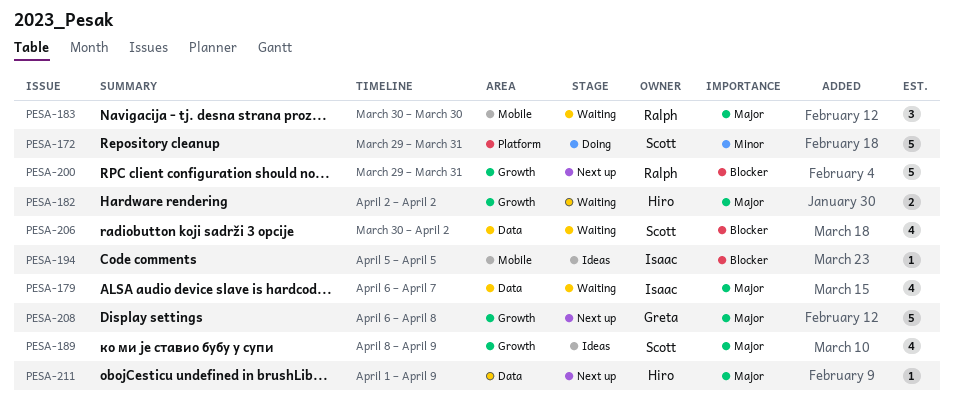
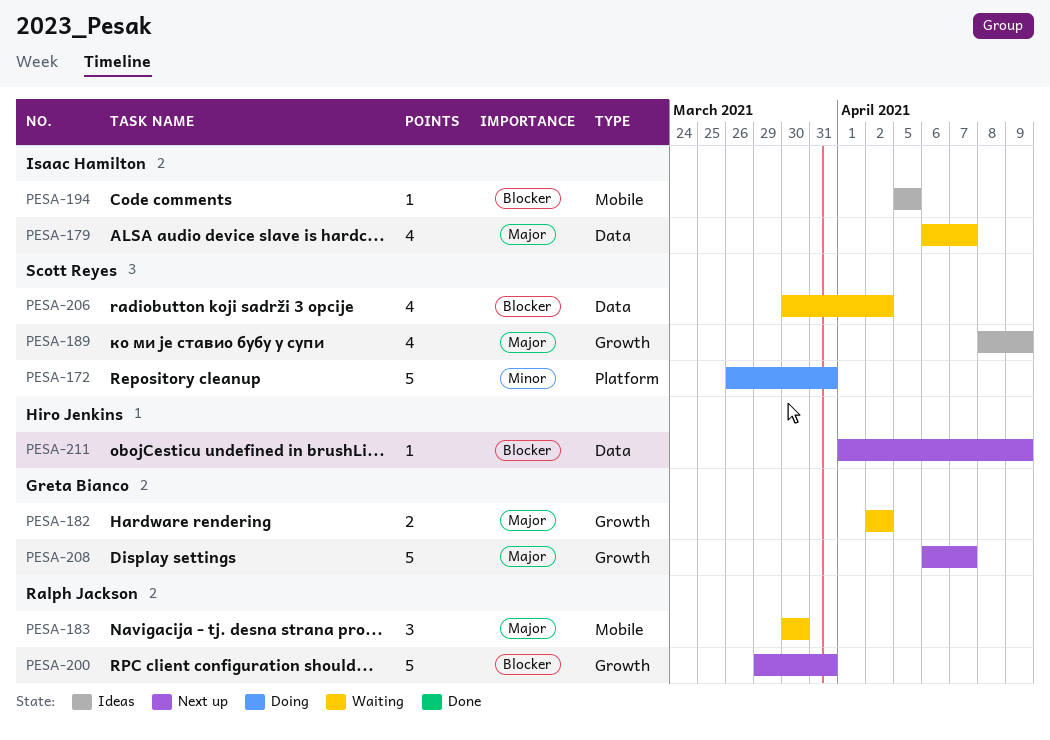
PESA-172, start: Mar 29 -> Mar 26
PESA-182, owner: Hiro Jenkins -> Greta Bianco
PESA-208, due: Apr 8 -> Apr 7
PESA-211, priority: Major -> Blocker

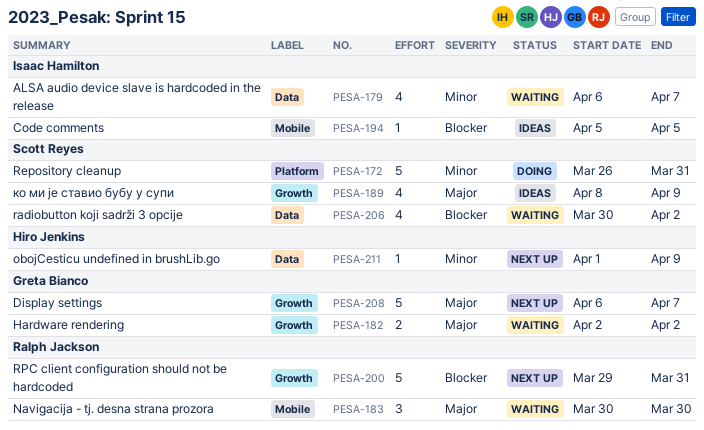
PESA-179, priority: Major -> Minor
PESA-211, priority: Blocker -> Minor

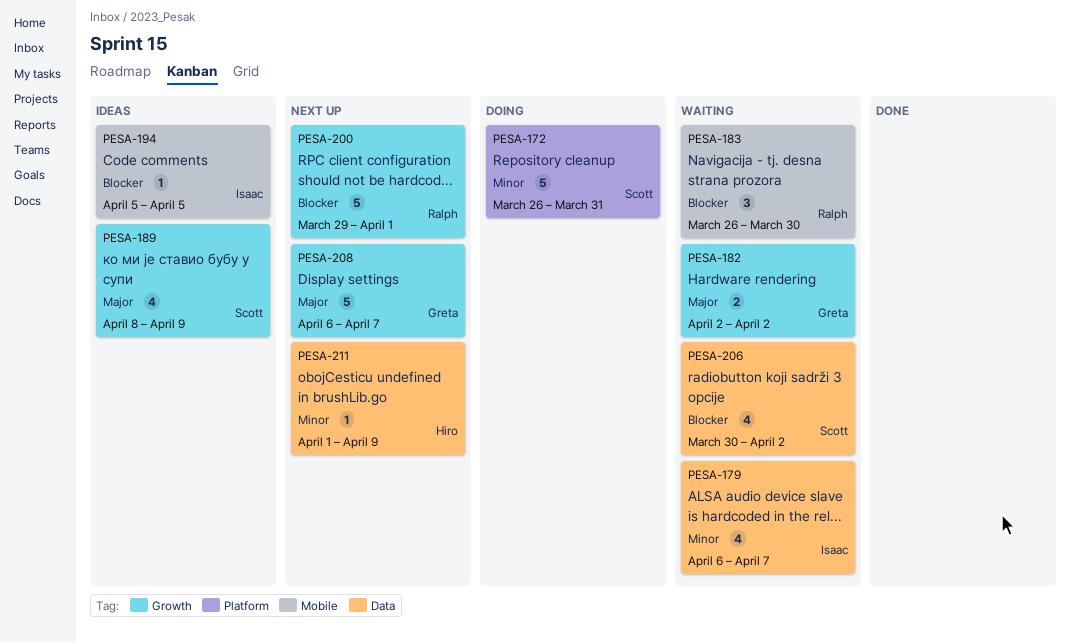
PESA-183, priority: Major -> Blocker
PESA-183, start: Mar 30 -> Mar 26
PESA-200, due: Mar 31 -> Apr 1

